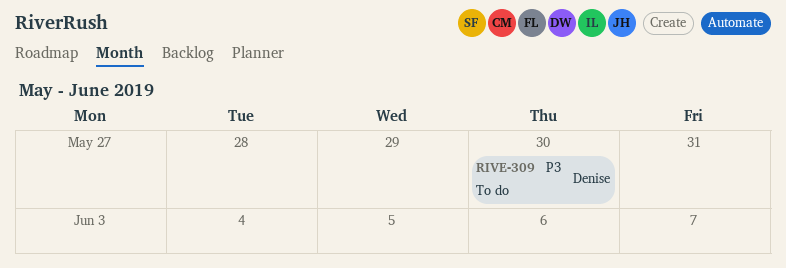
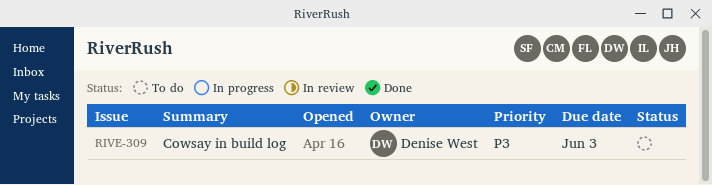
RIVE-309, due: May 30 -> Jun 3

